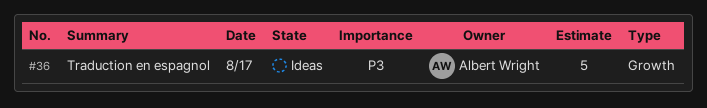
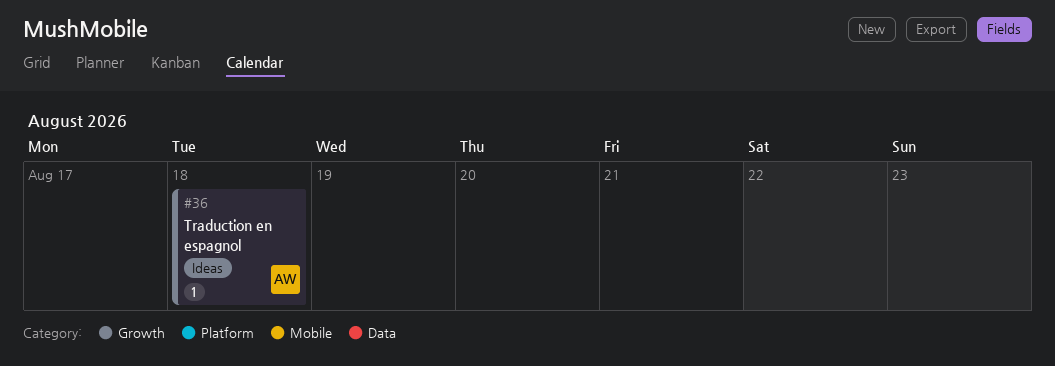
#36, estimate: 5 -> 1
#36, day: Aug 17 -> Aug 18

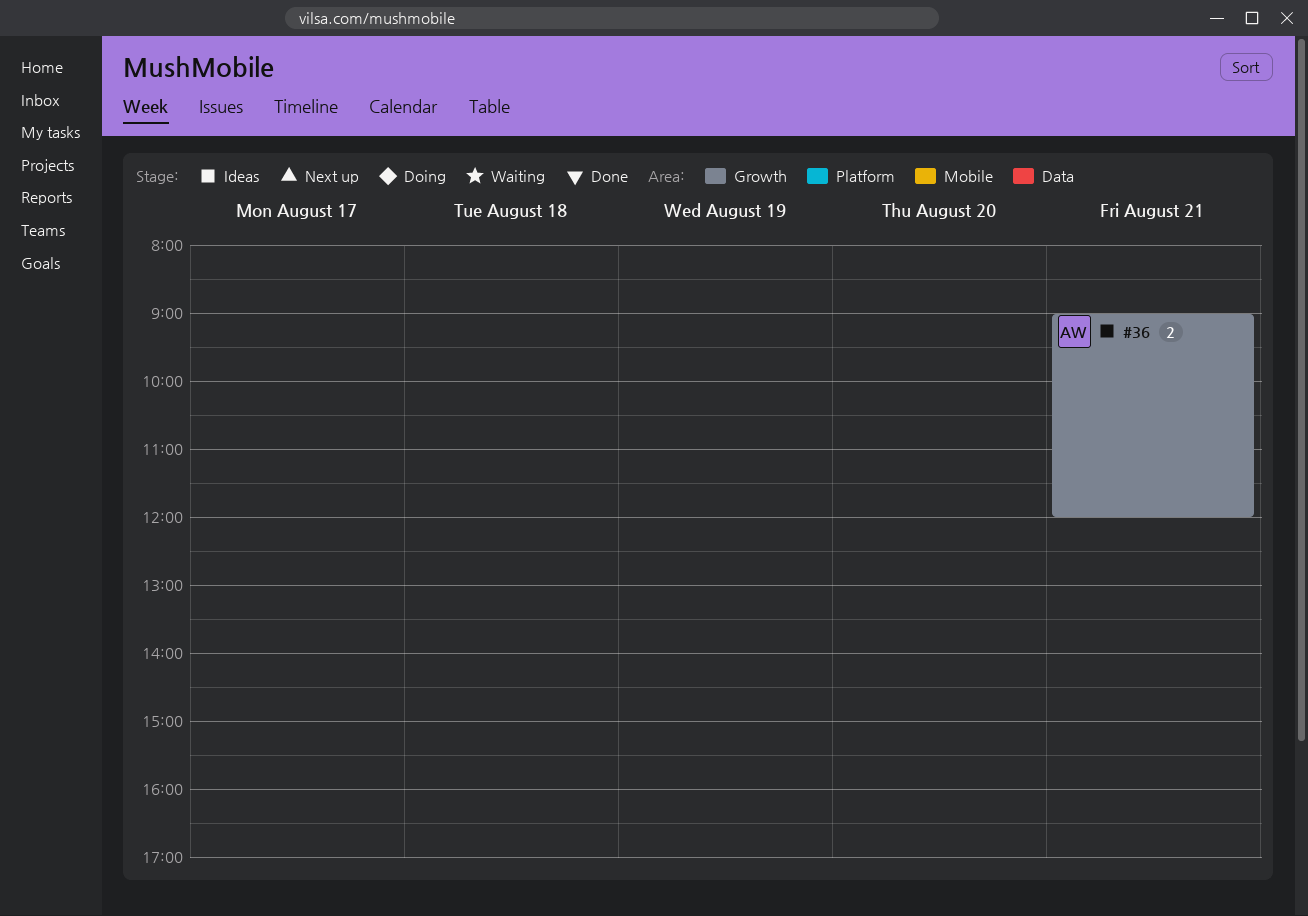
#36, estimate: 1 -> 2
#36, day: Aug 18 -> Aug 21

